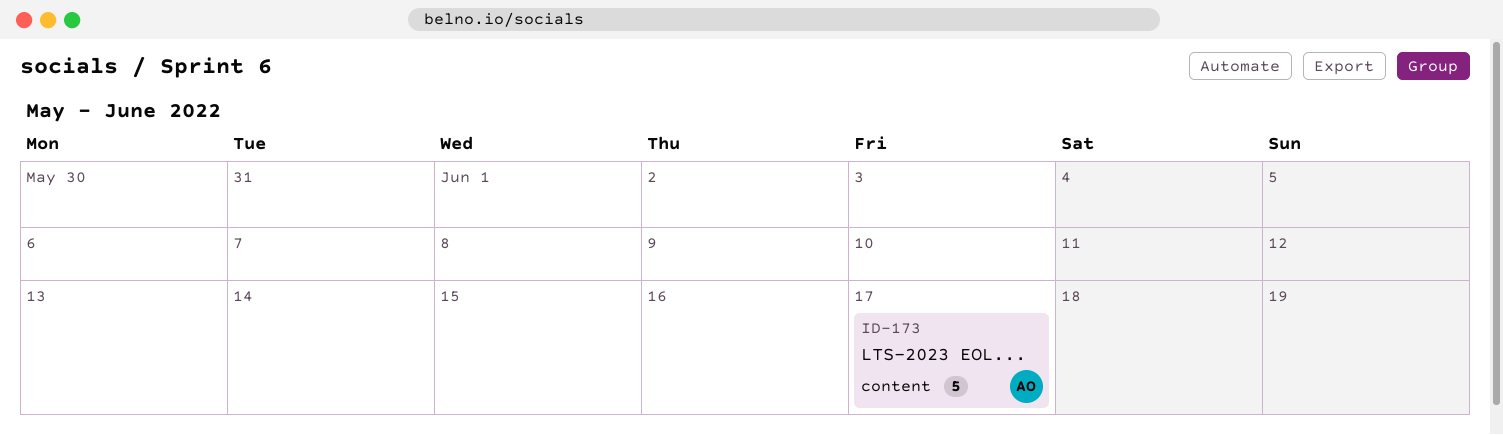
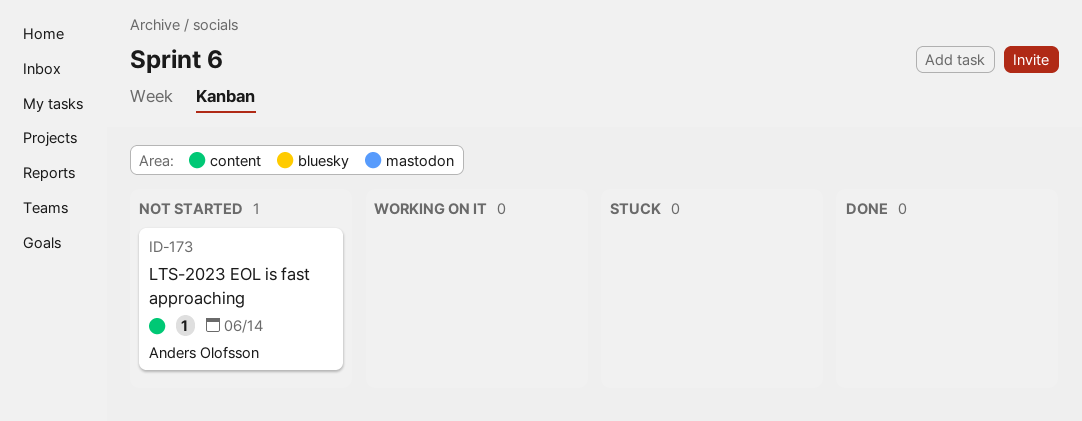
ID-173, estimate: 5 -> 1
ID-173, due: Jun 17 -> Jun 14

